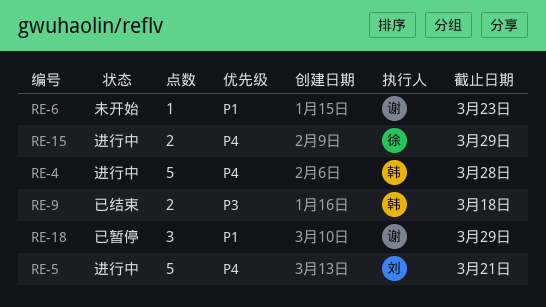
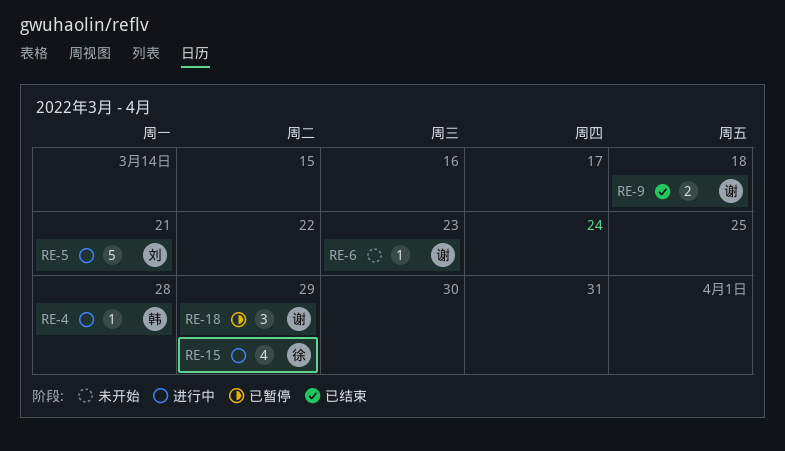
RE-4, estimate: 5 -> 1
RE-9, owner: 韩 -> 谢
RE-15, estimate: 2 -> 4

